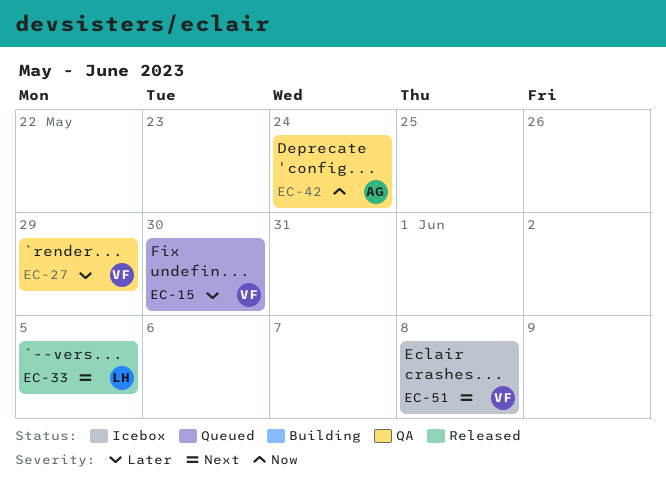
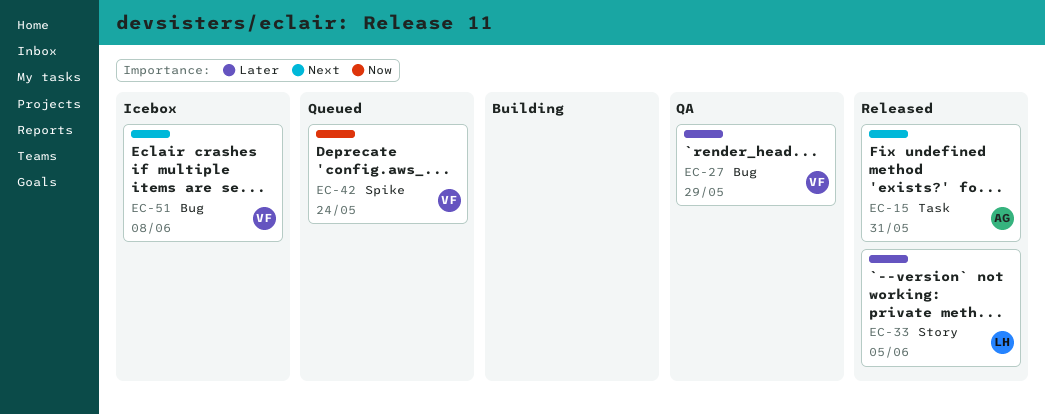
EC-15, status: Queued -> Released
EC-15, owner: VF -> AG
EC-15, priority: Later -> Next
EC-15, due: May 30 -> May 31
EC-33, priority: Next -> Later
EC-42, status: QA -> Queued
EC-42, owner: AG -> VF

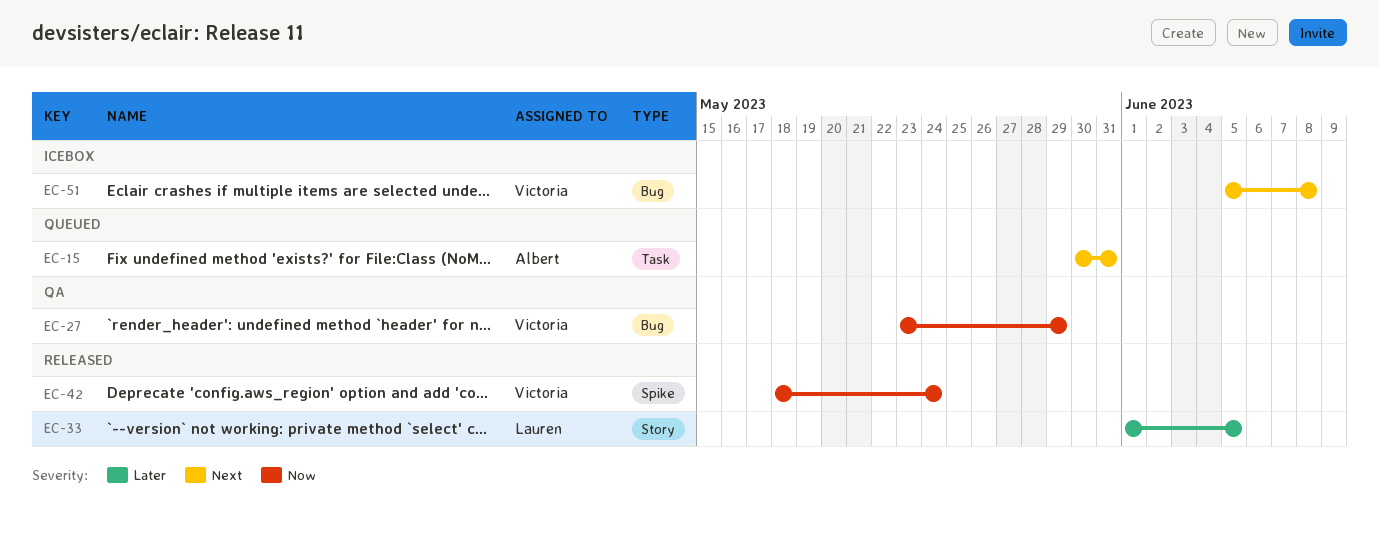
EC-15, status: Released -> Queued
EC-27, priority: Later -> Now
EC-42, status: Queued -> Released

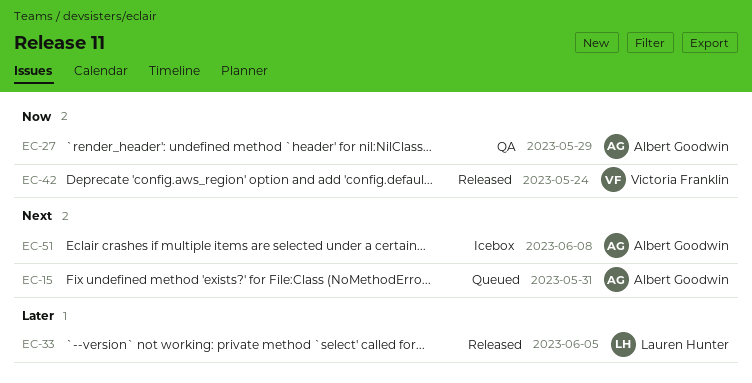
EC-27, owner: Victoria Franklin -> Albert Goodwin
EC-51, owner: Victoria Franklin -> Albert Goodwin

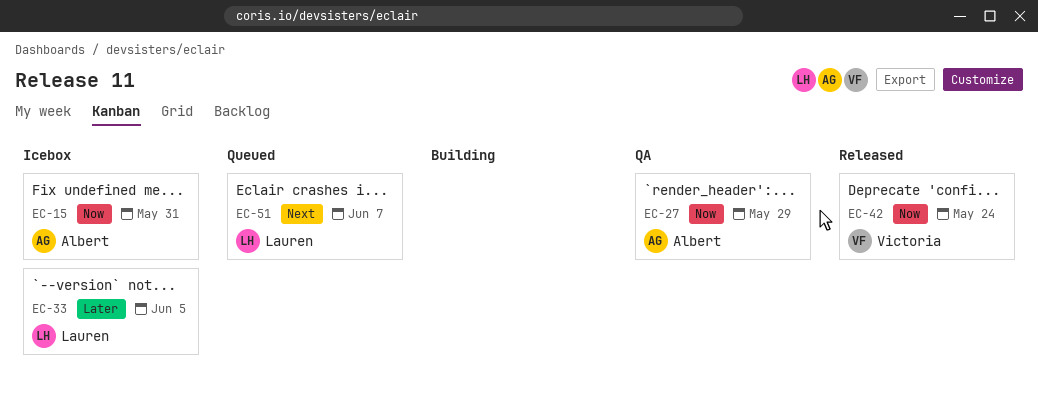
EC-15, status: Queued -> Icebox
EC-15, priority: Next -> Now
EC-33, status: Released -> Icebox
EC-51, status: Icebox -> Queued
EC-51, owner: Albert Goodwin -> Lauren Hunter
EC-51, due: Jun 8 -> Jun 7

